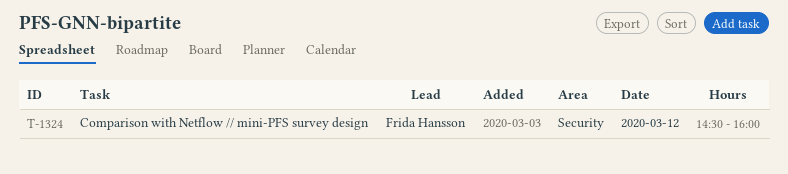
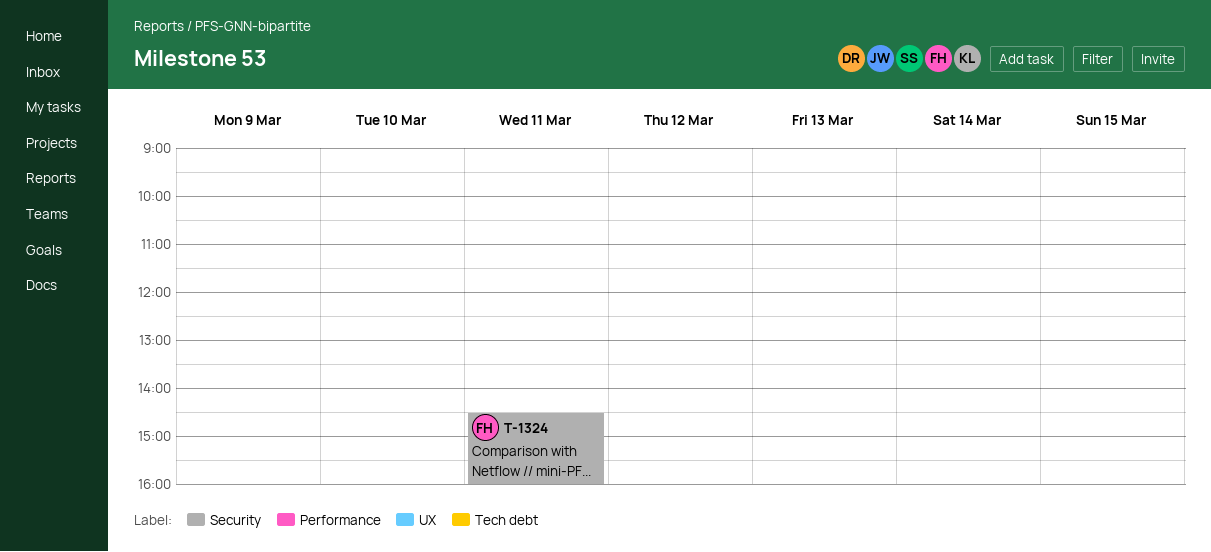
T-1324, day: Mar 12 -> Mar 11

